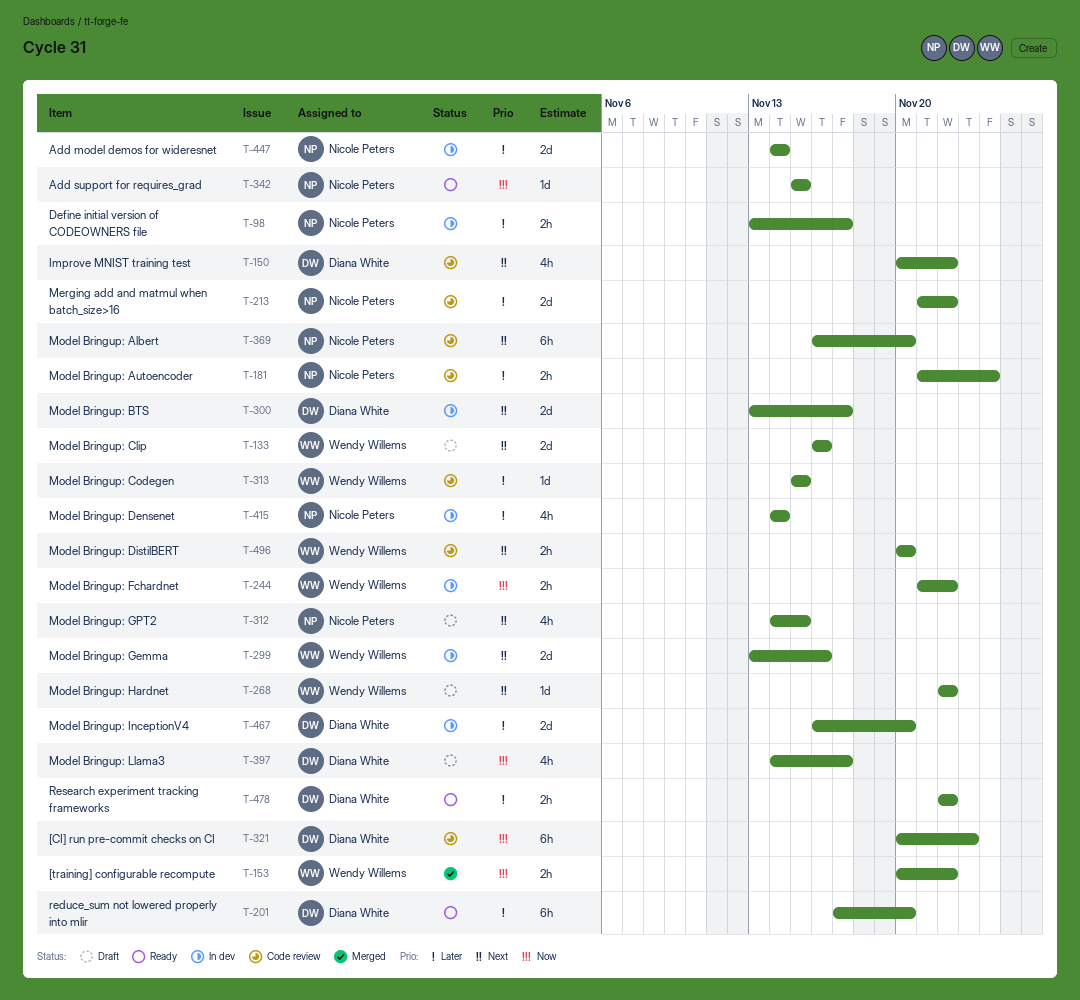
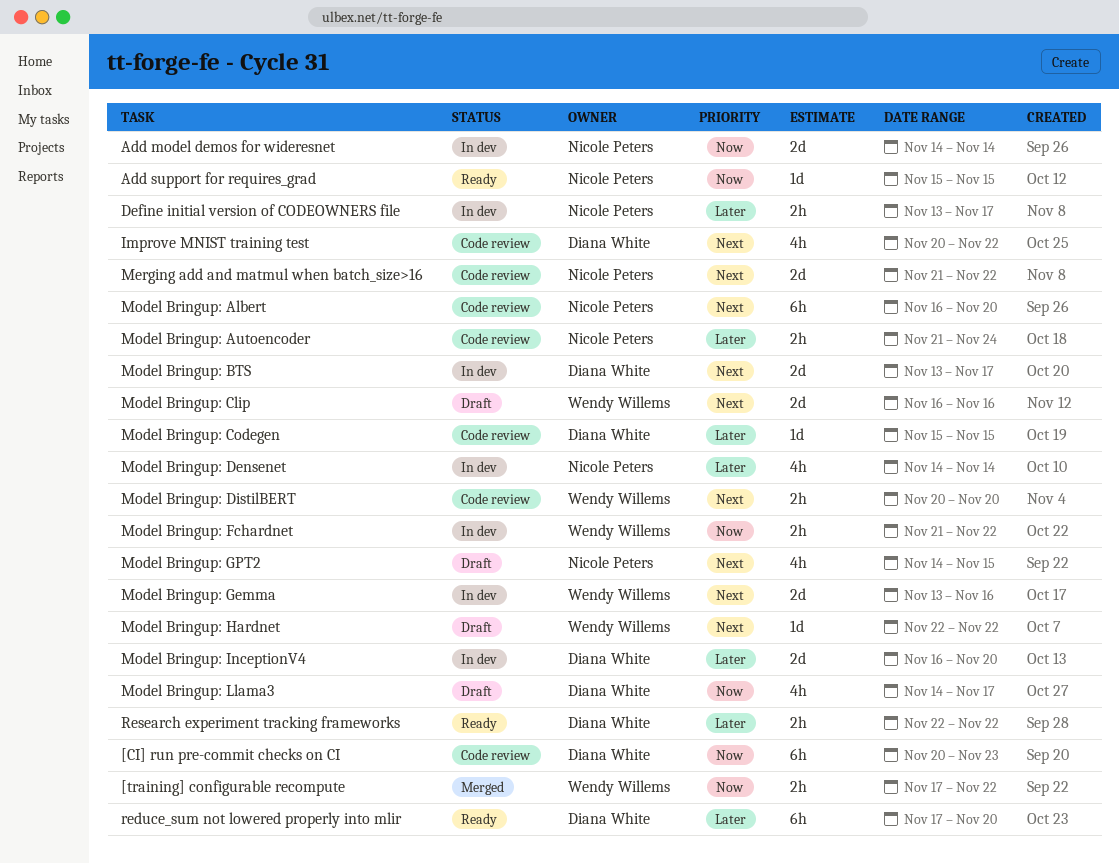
[training] configurable recompute, start: Nov 20 -> Nov 17
Add model demos for wideresnet, priority: Later -> Now
Merging add and matmul when batch_size>16, priority: Later -> Next
Model Bringup: Codegen, owner: Wendy Willems -> Diana White

